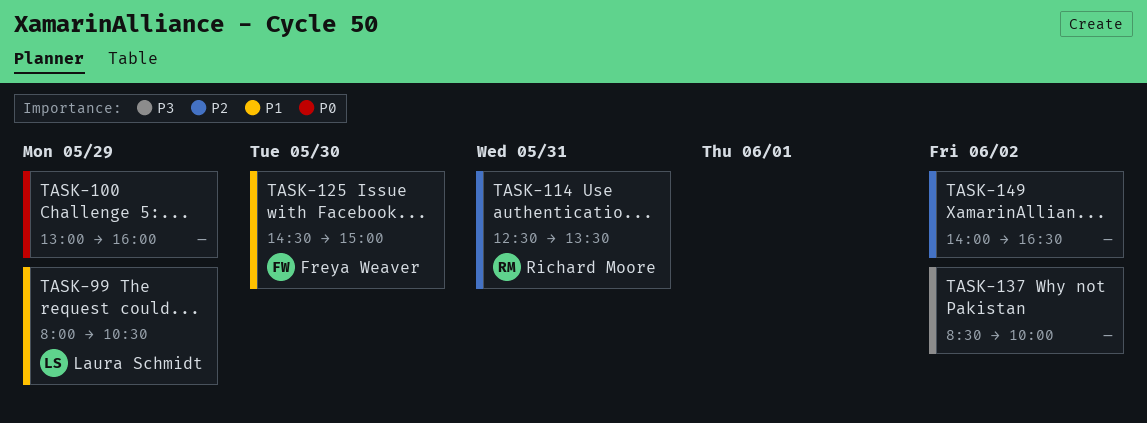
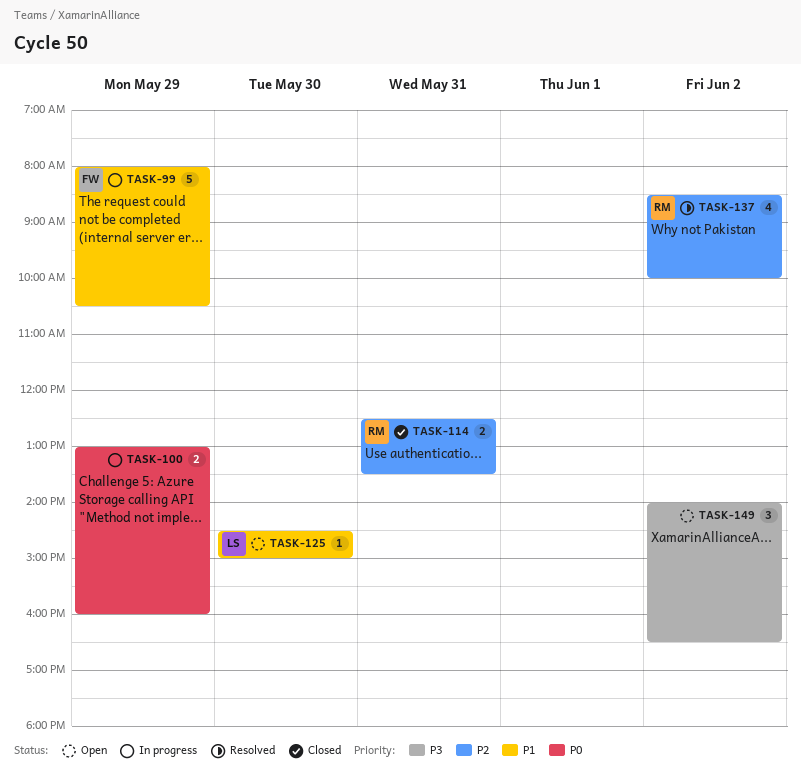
TASK-99, owner: Laura Schmidt -> Freya Weaver
TASK-125, owner: Freya Weaver -> Laura Schmidt
TASK-137, owner: none -> Richard Moore
TASK-137, priority: P3 -> P2
TASK-149, priority: P2 -> P3

